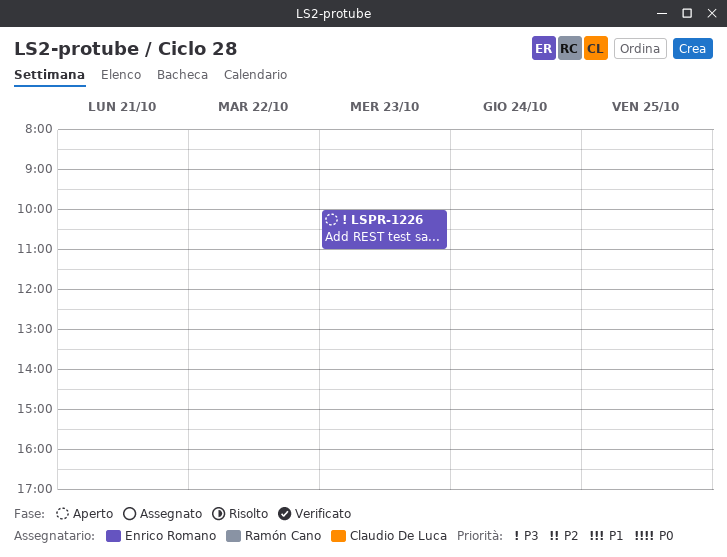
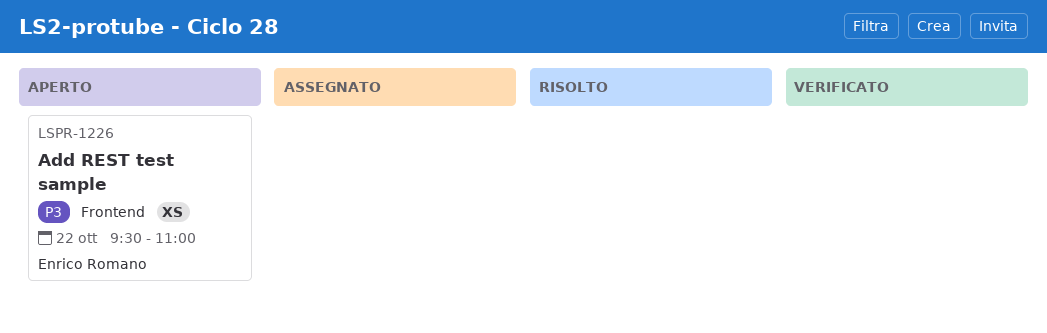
LSPR-1226, day: Oct 23 -> Oct 22
LSPR-1226, begins: 10:00 -> 09:30

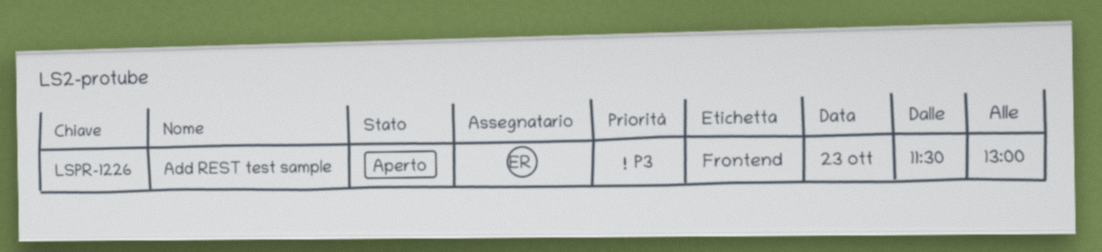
LSPR-1226, day: Oct 22 -> Oct 23
LSPR-1226, begins: 09:30 -> 11:30
LSPR-1226, ends: 11:00 -> 13:00

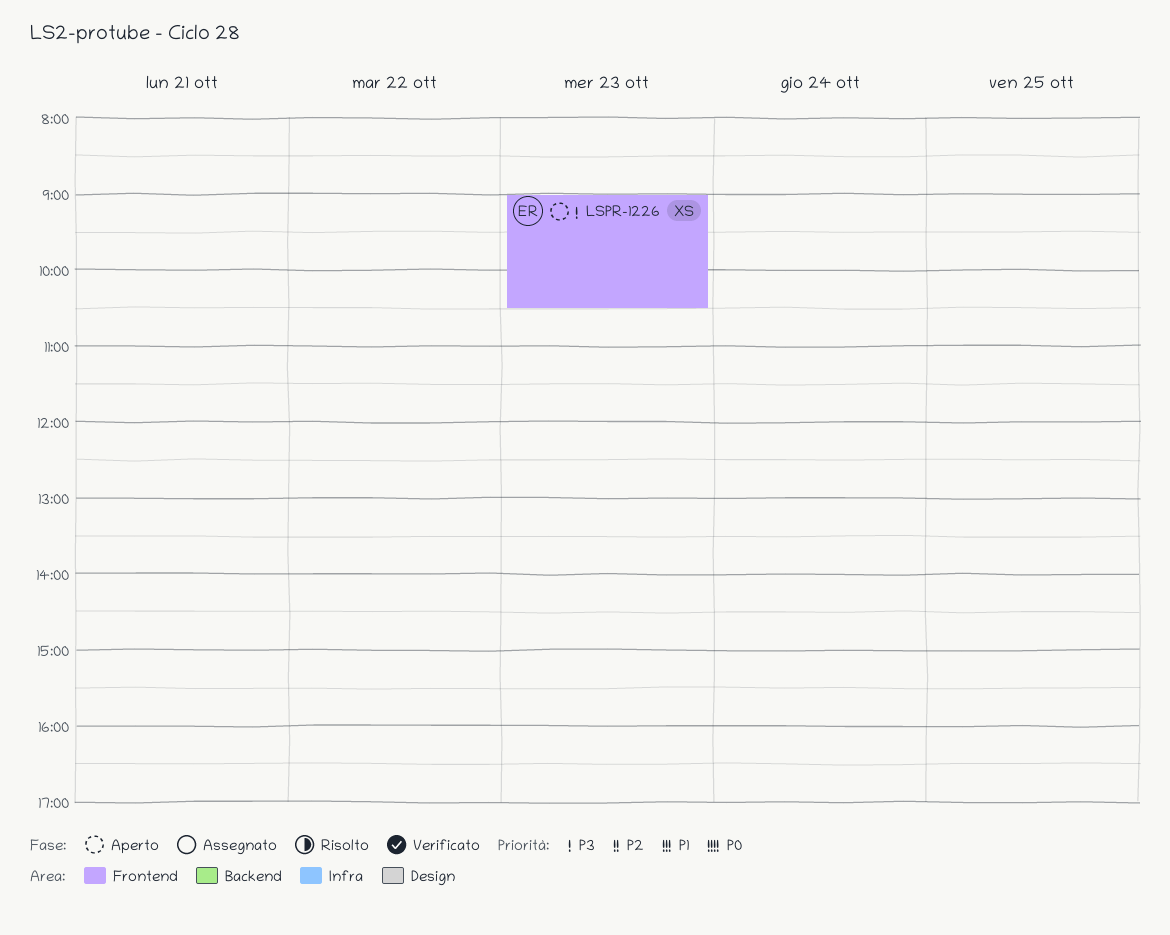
LSPR-1226, begins: 11:30 -> 09:00
LSPR-1226, ends: 13:00 -> 10:30

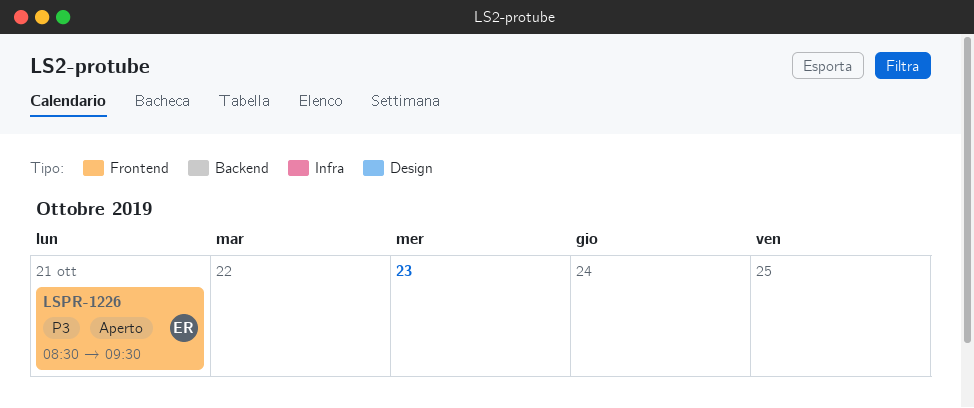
LSPR-1226, day: Oct 23 -> Oct 21
LSPR-1226, begins: 09:00 -> 08:30
LSPR-1226, ends: 10:30 -> 09:30

